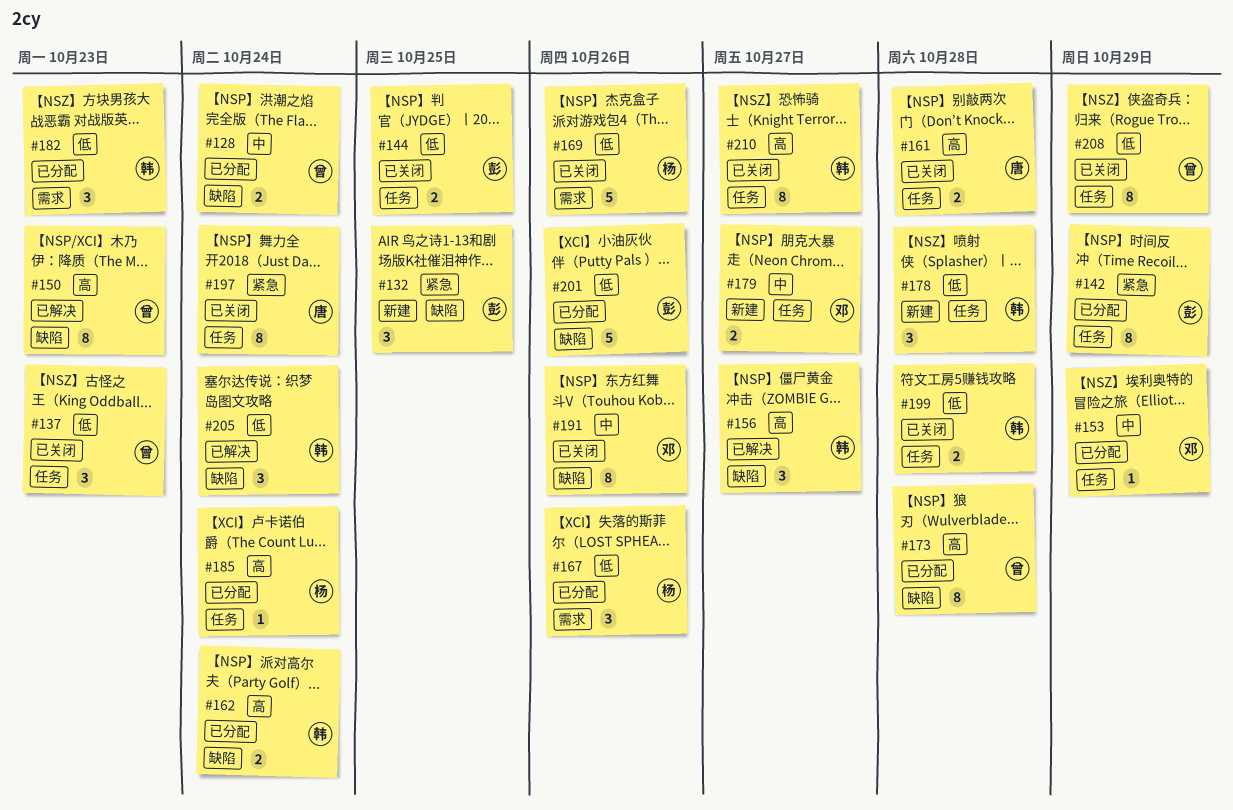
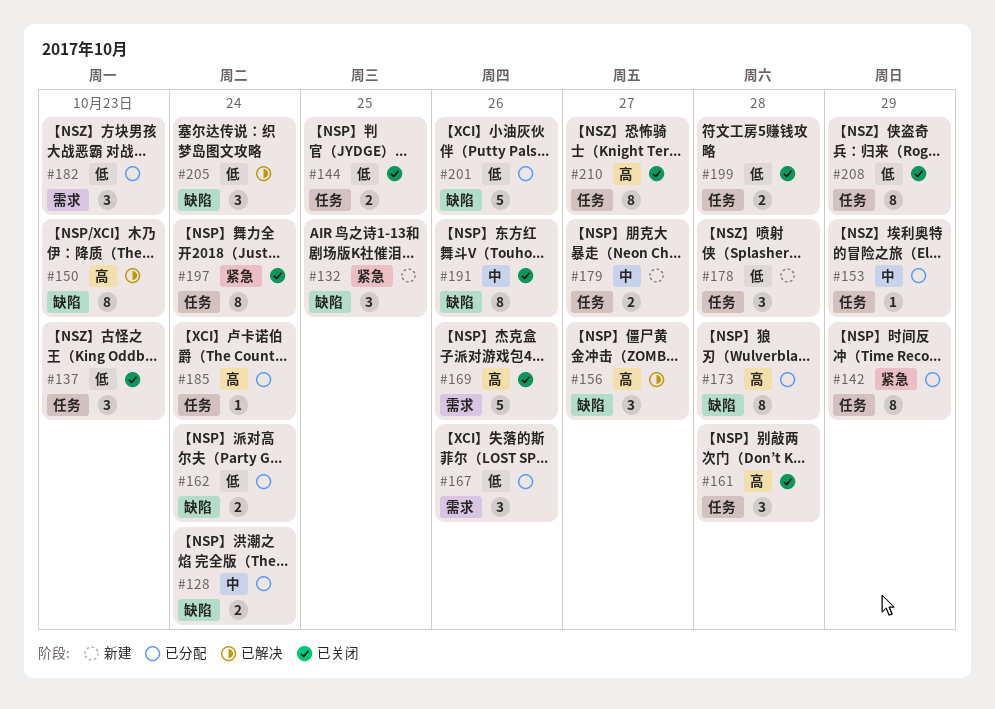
#161, estimate: 2 -> 3
#162, priority: 高 -> 低
#169, priority: 低 -> 高

